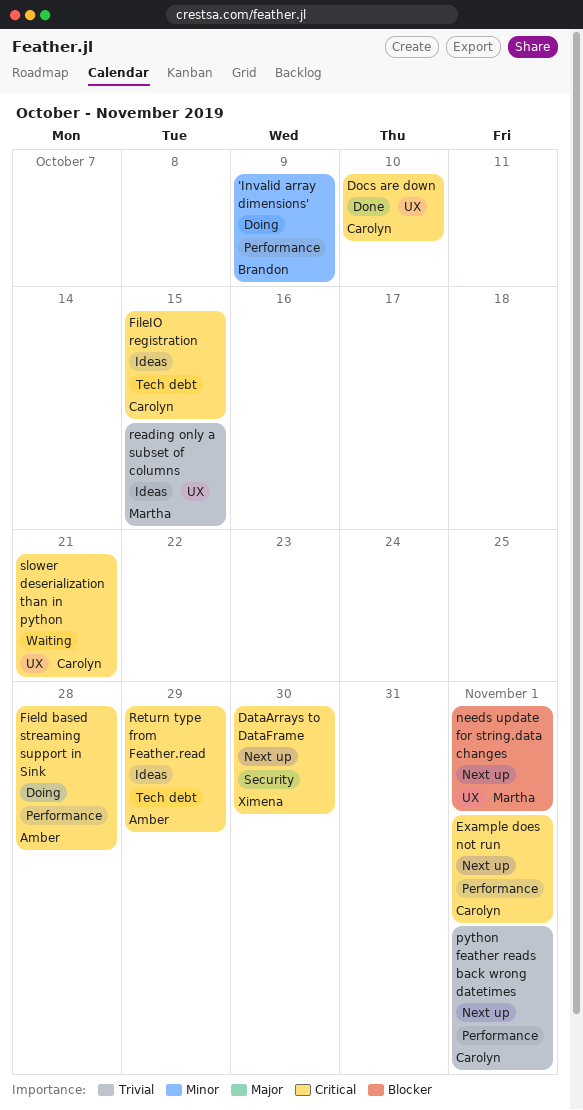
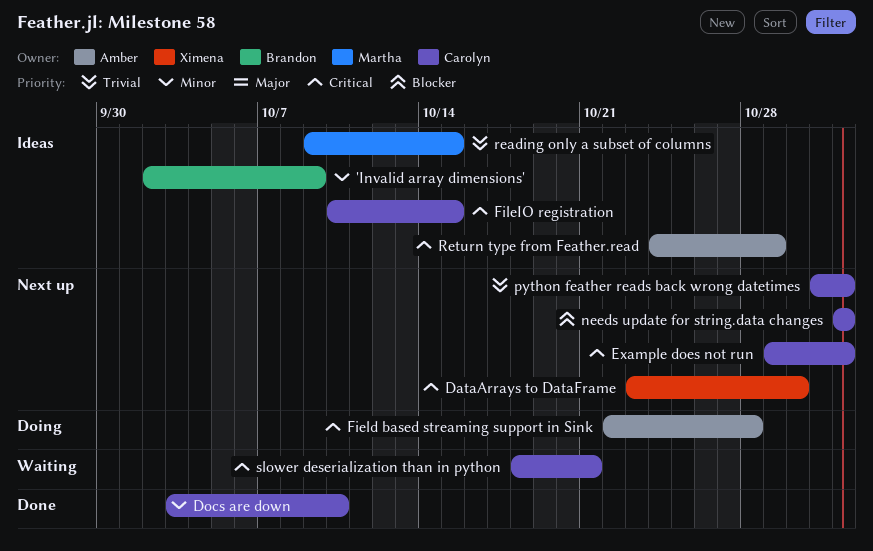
'Invalid array dimensions', status: Doing -> Ideas
Docs are down, priority: Critical -> Minor
needs update for string.data changes, owner: Martha -> Carolyn

